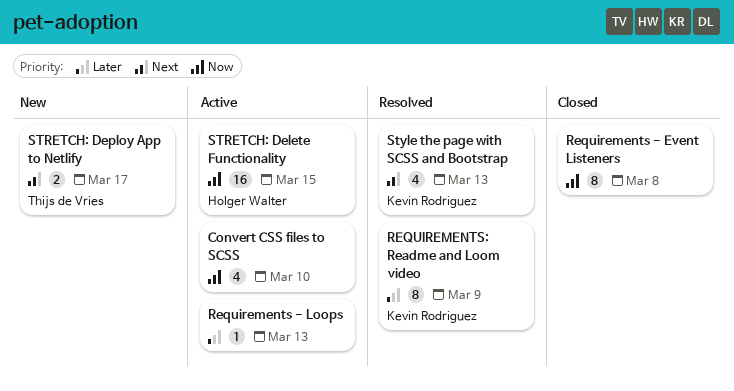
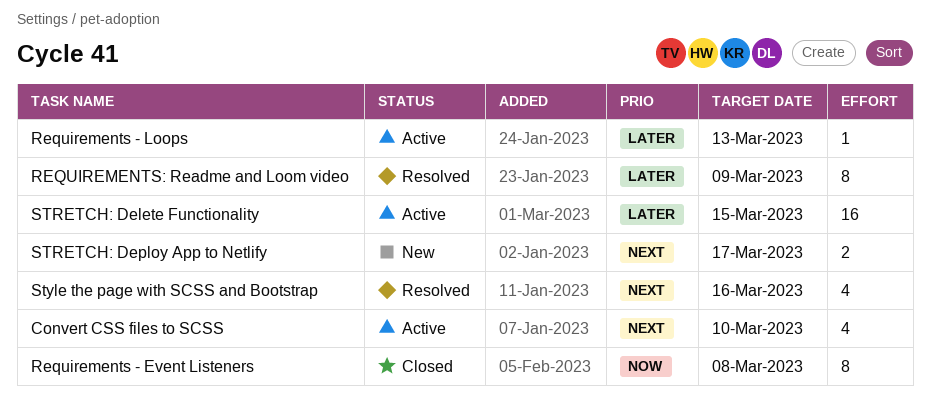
Convert CSS files to SCSS, priority: Now -> Next
STRETCH: Delete Functionality, priority: Now -> Later
Style the page with SCSS and Bootstrap, due: Mar 13 -> Mar 16

